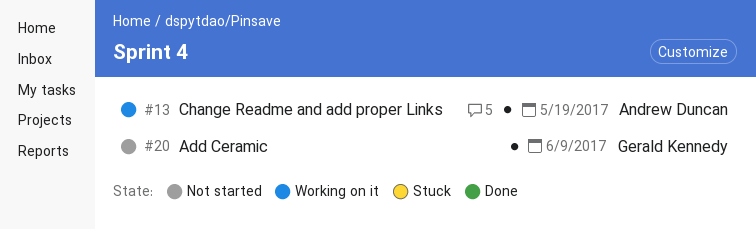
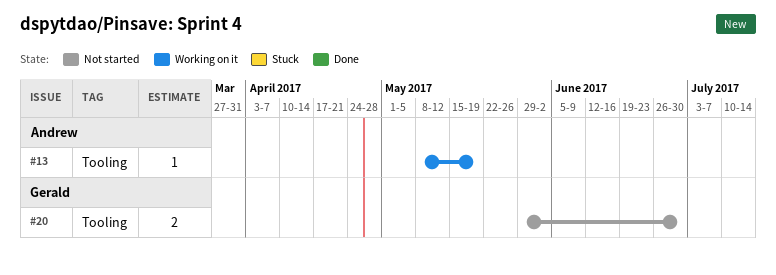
#20, estimate: 1 -> 2
#20, due: Jun 9 -> Jun 30

